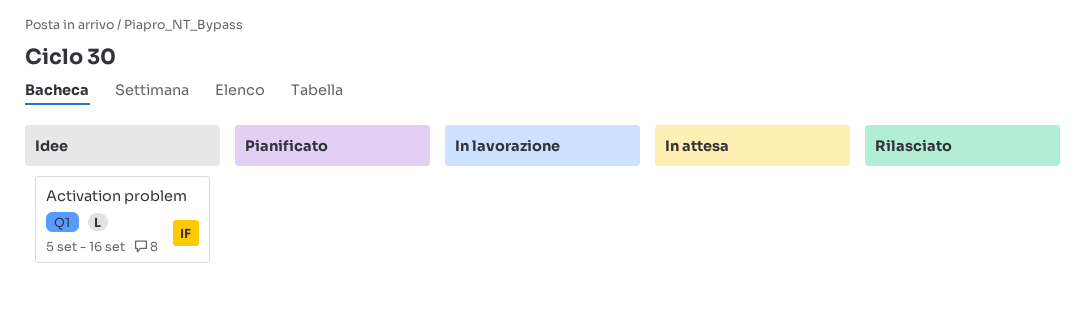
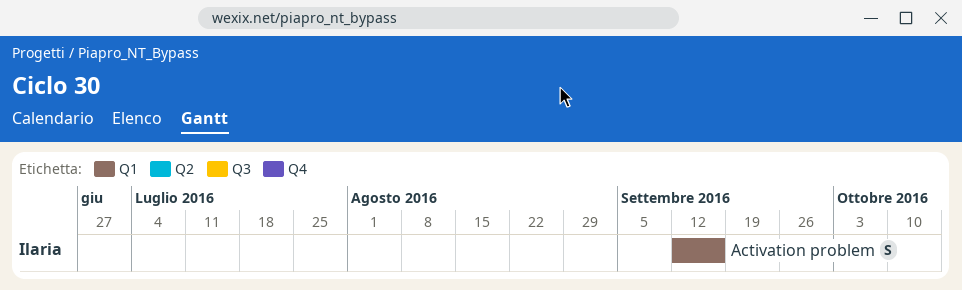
Activation problem, estimate: L -> S
Activation problem, start: Sep 5 -> Sep 12

